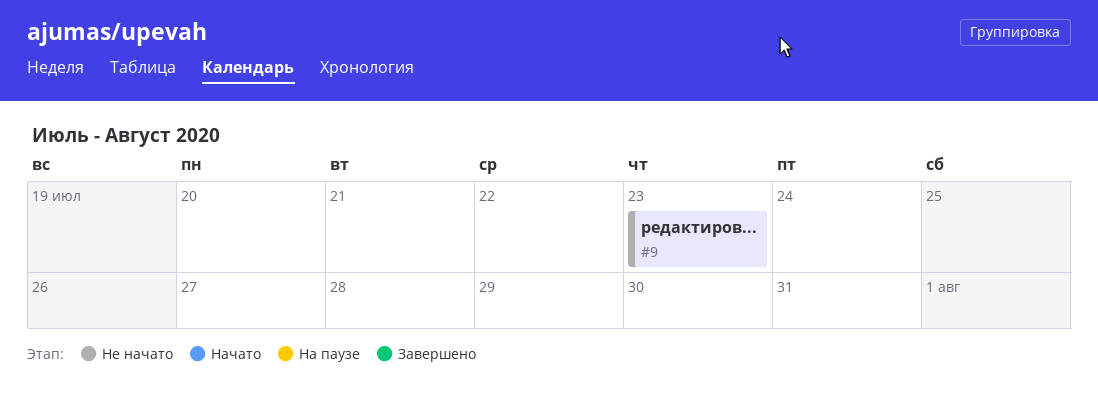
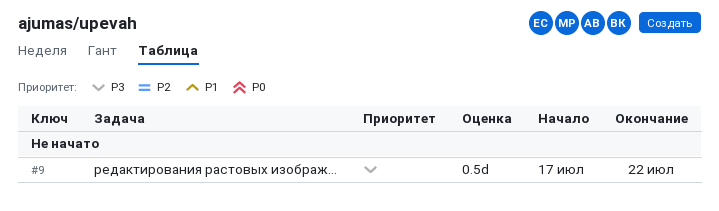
#9, due: Jul 23 -> Jul 22

